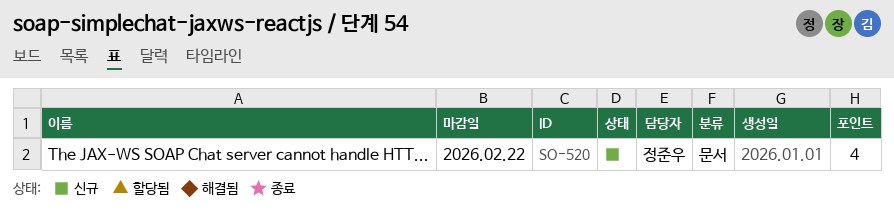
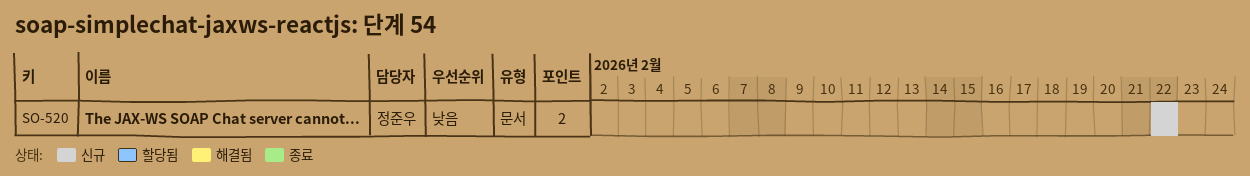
SO-520, estimate: 4 -> 2

